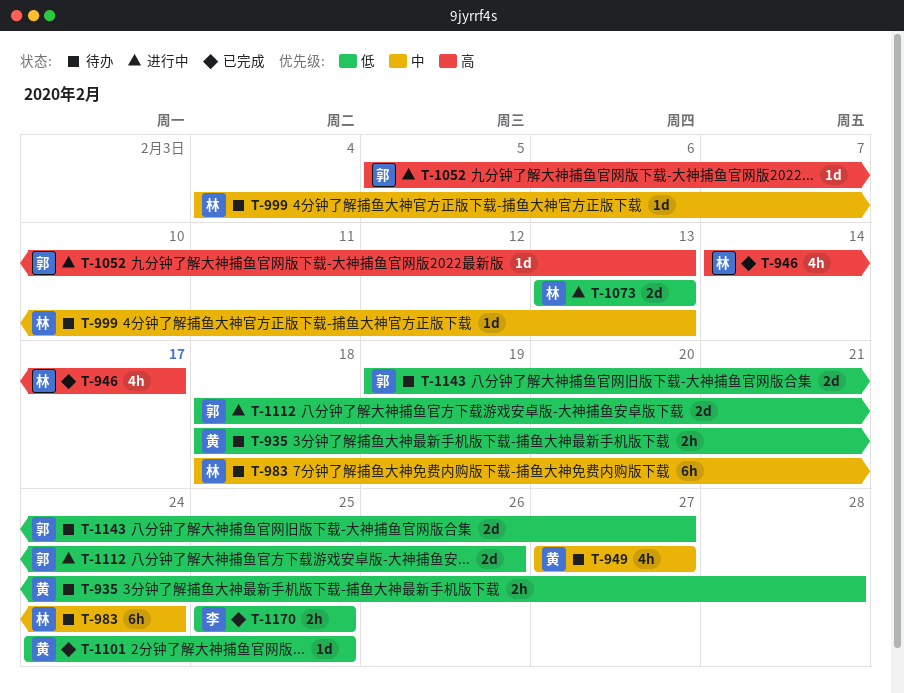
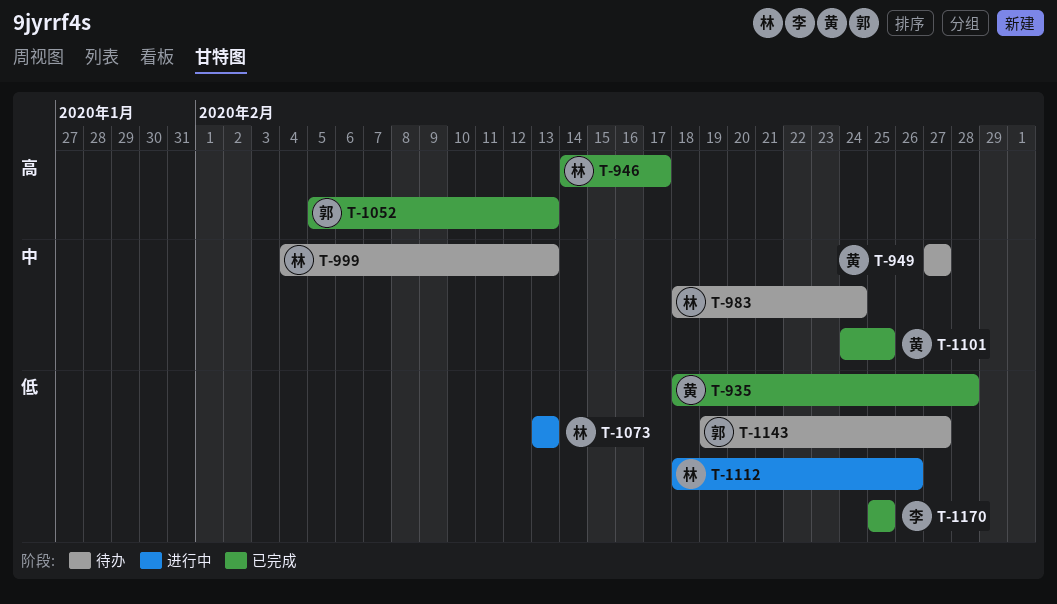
T-935, status: 待办 -> 已完成
T-1052, status: 进行中 -> 已完成
T-1101, priority: 低 -> 中
T-1112, owner: 郭 -> 林

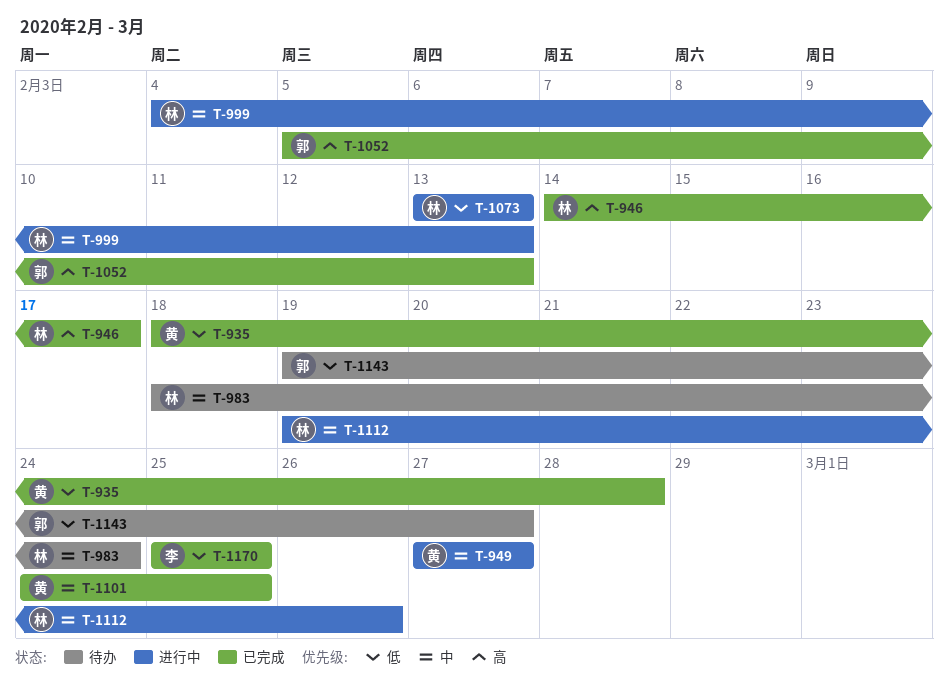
T-949, status: 待办 -> 进行中
T-999, status: 待办 -> 进行中
T-1112, priority: 低 -> 中
T-1112, start: Feb 18 -> Feb 19

